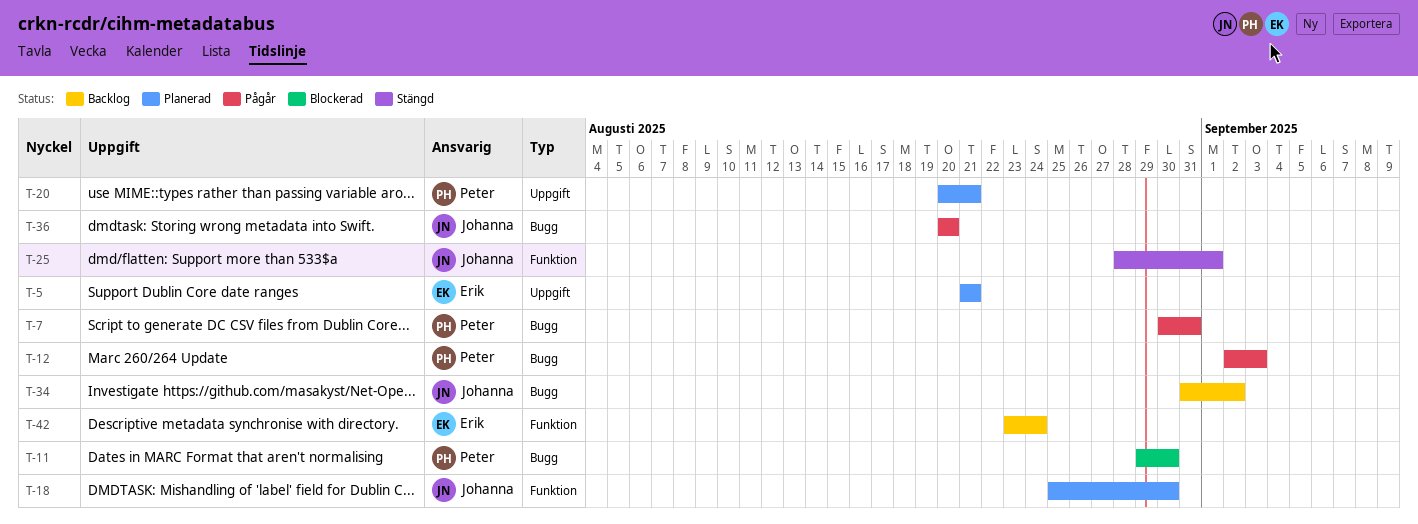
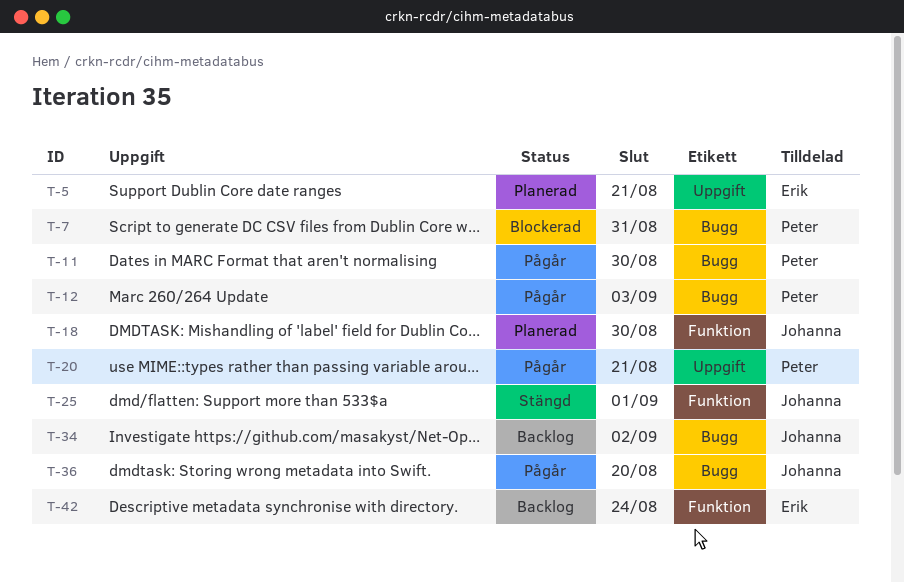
T-7, status: Pågår -> Blockerad
T-11, status: Blockerad -> Pågår
T-20, status: Planerad -> Pågår

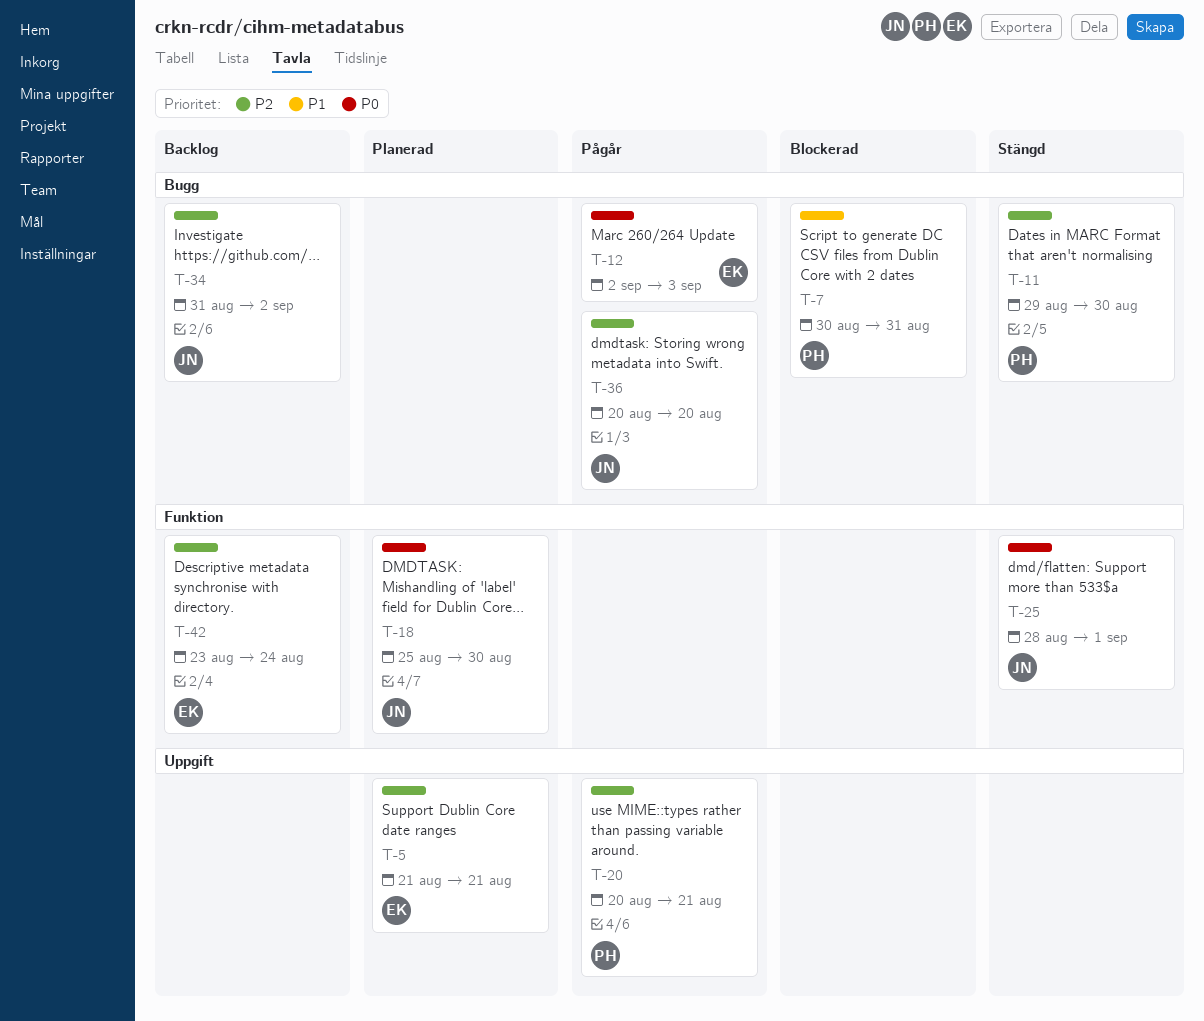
T-11, status: Pågår -> Stängd
T-12, owner: Peter -> Erik

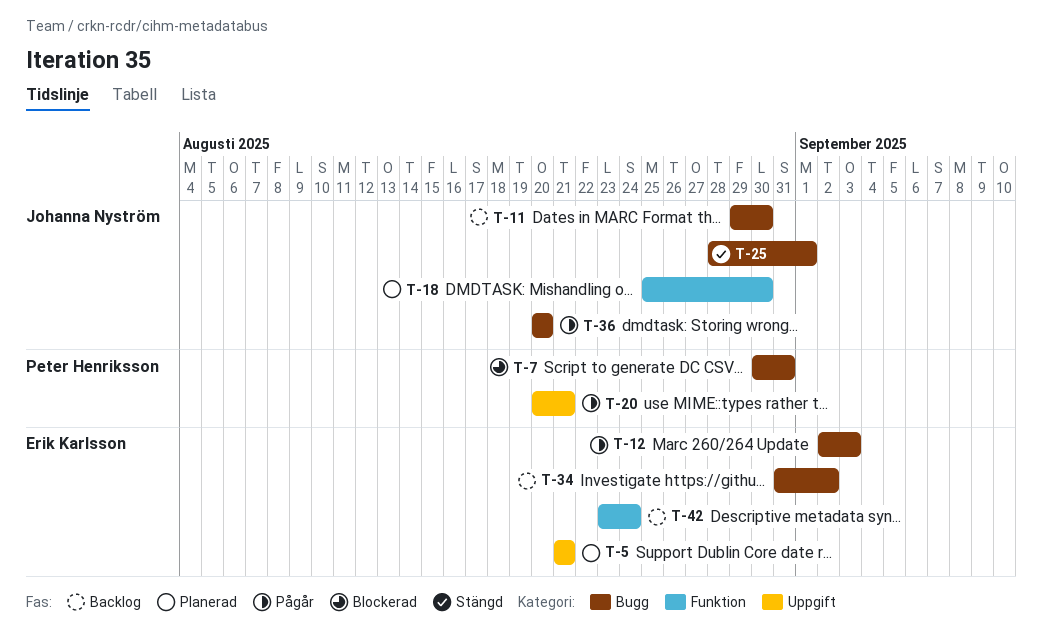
T-11, status: Stängd -> Backlog
T-11, owner: Peter Henriksson -> Johanna Nyström
T-25, label: Funktion -> Bugg
T-34, owner: Johanna Nyström -> Erik Karlsson

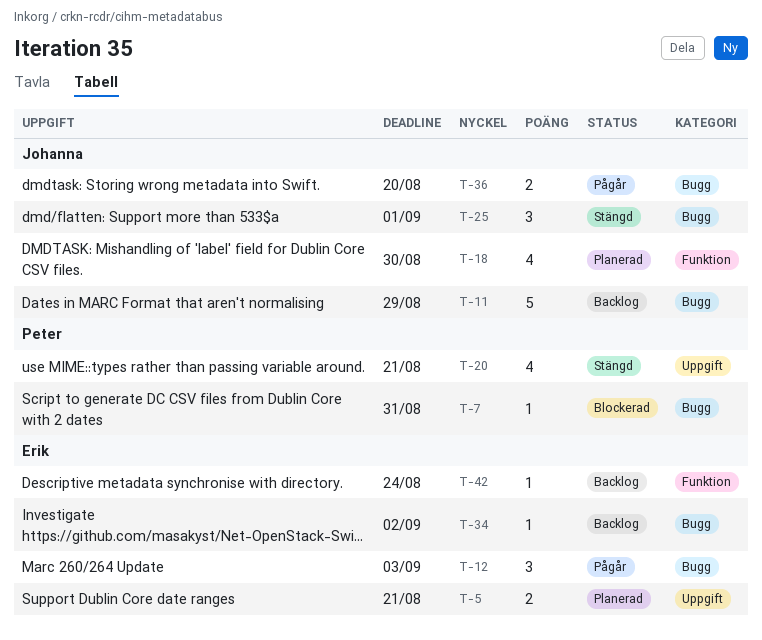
T-11, due: Aug 30 -> Aug 29
T-20, status: Pågår -> Stängd

